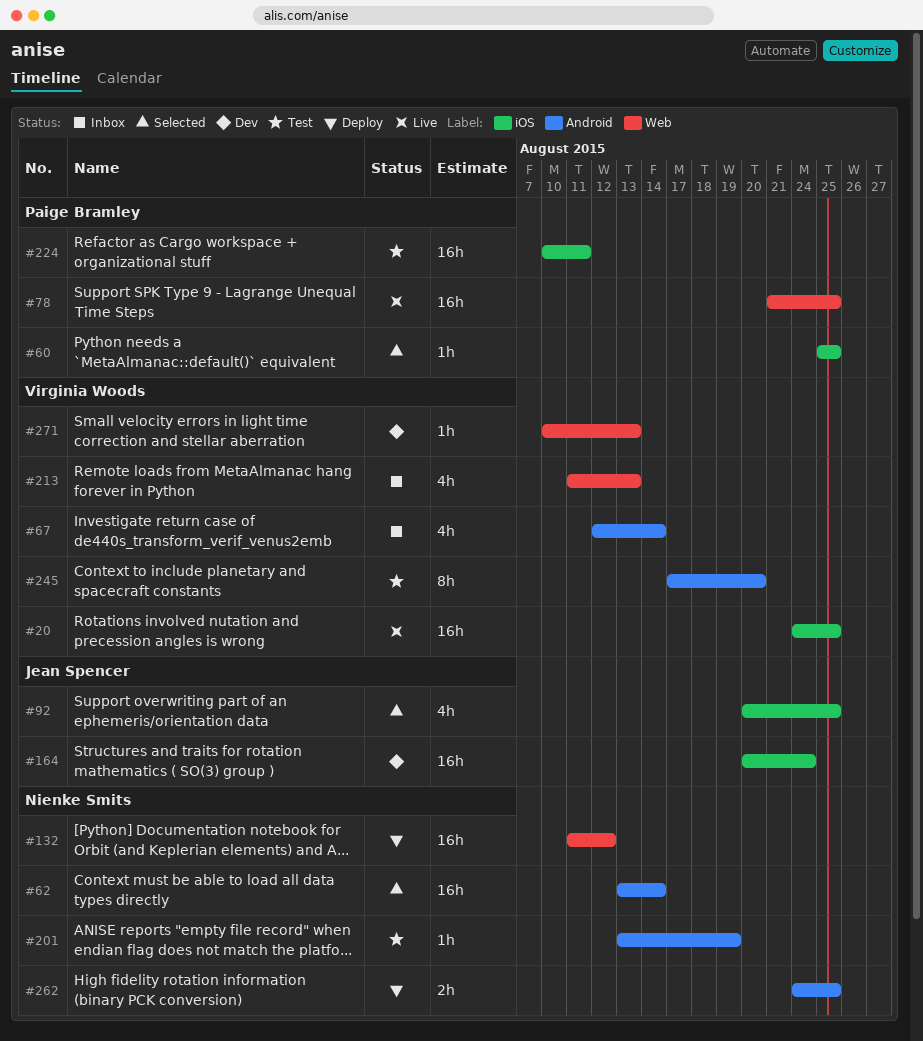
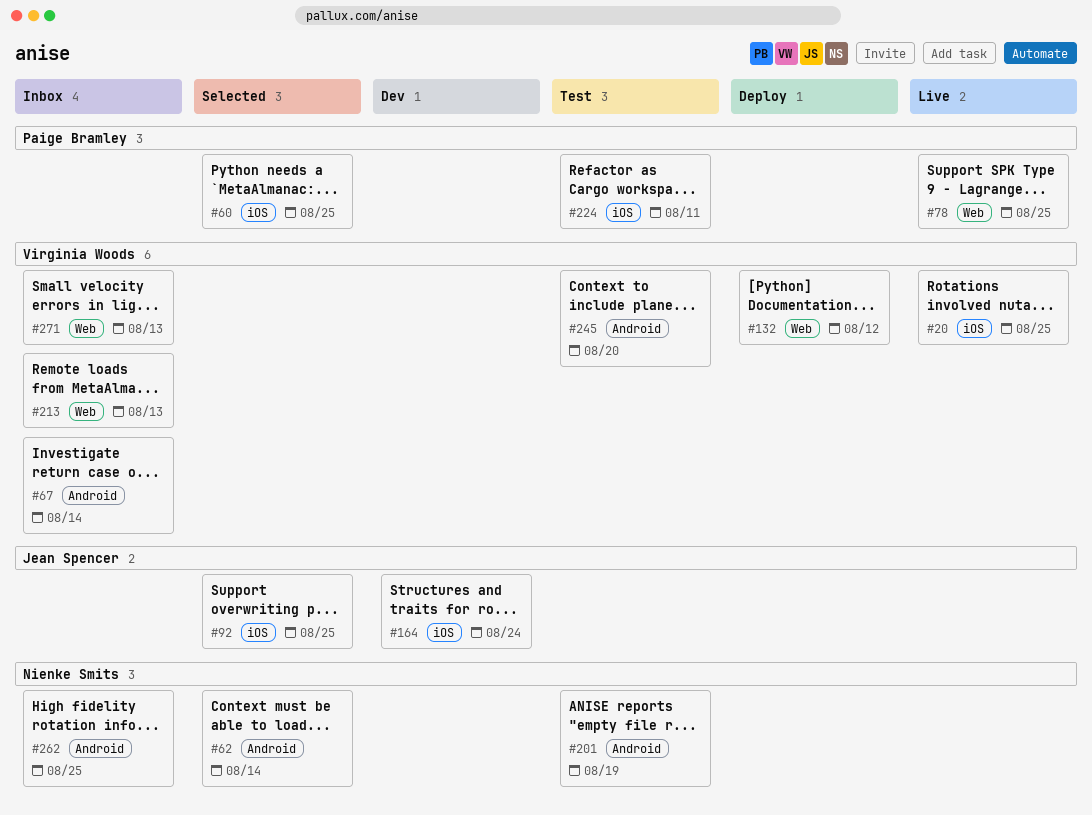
#132, owner: Nienke Smits -> Virginia Woods
#262, status: Deploy -> Inbox
#271, status: Dev -> Inbox

